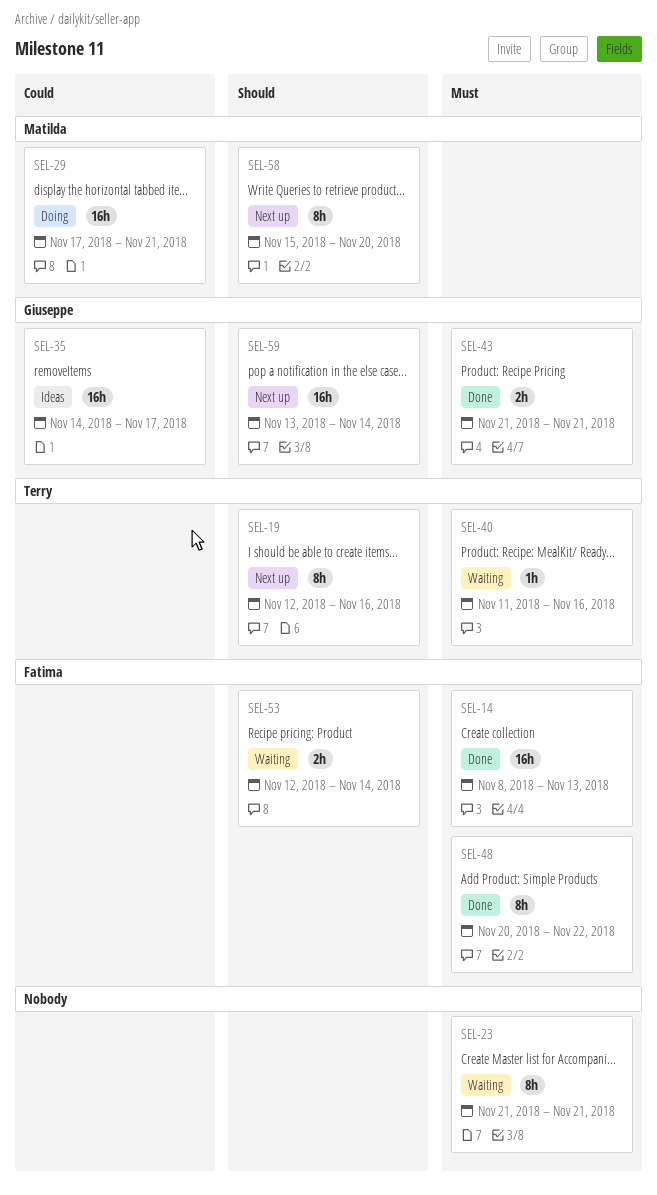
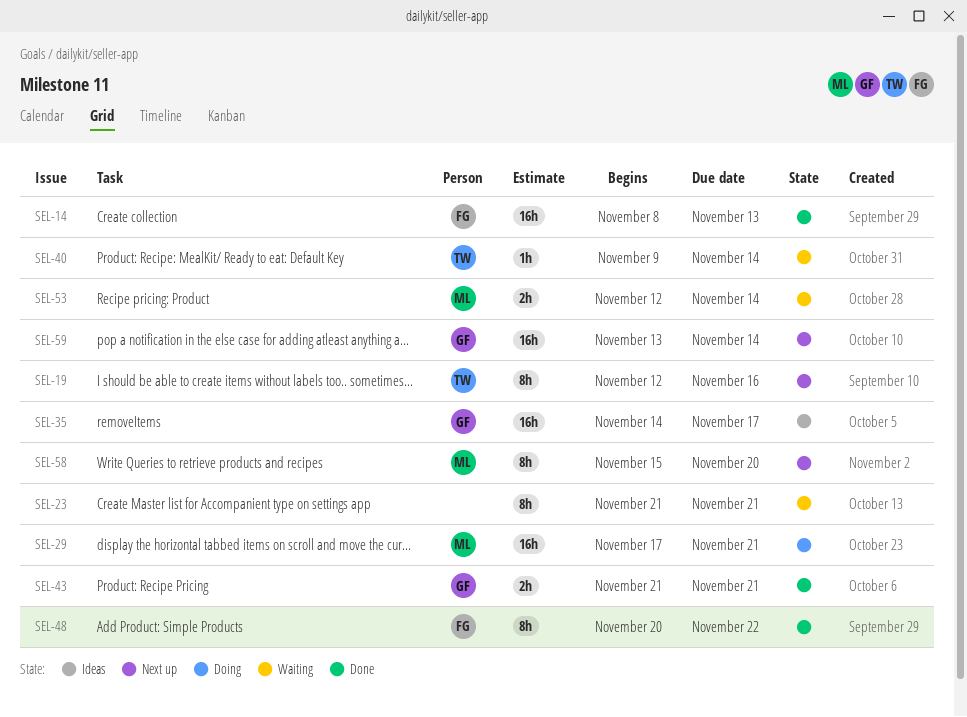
SEL-40, start: Nov 11 -> Nov 9
SEL-40, due: Nov 16 -> Nov 14
SEL-53, owner: Fatima -> Matilda

